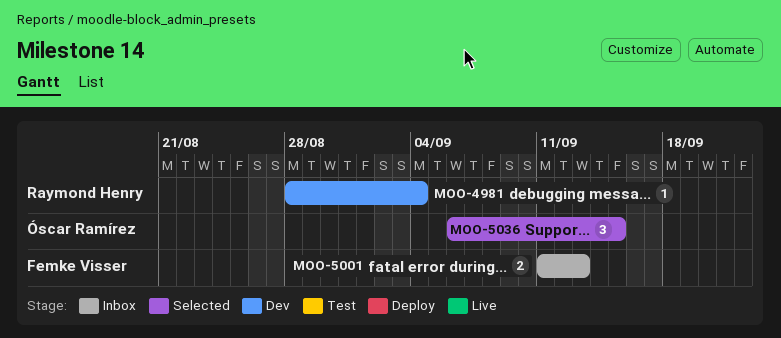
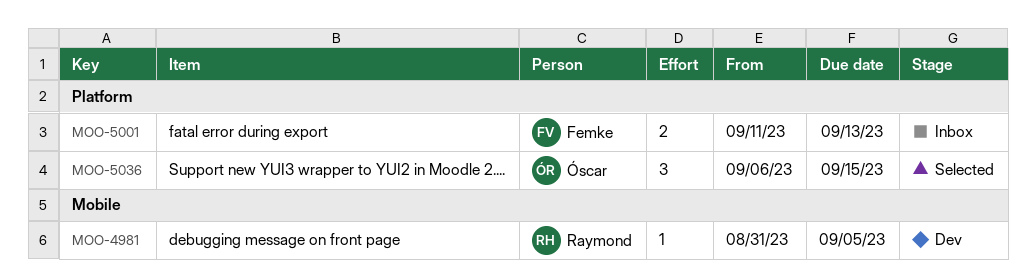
MOO-4981, start: Aug 28 -> Aug 31
MOO-4981, due: Sep 4 -> Sep 5

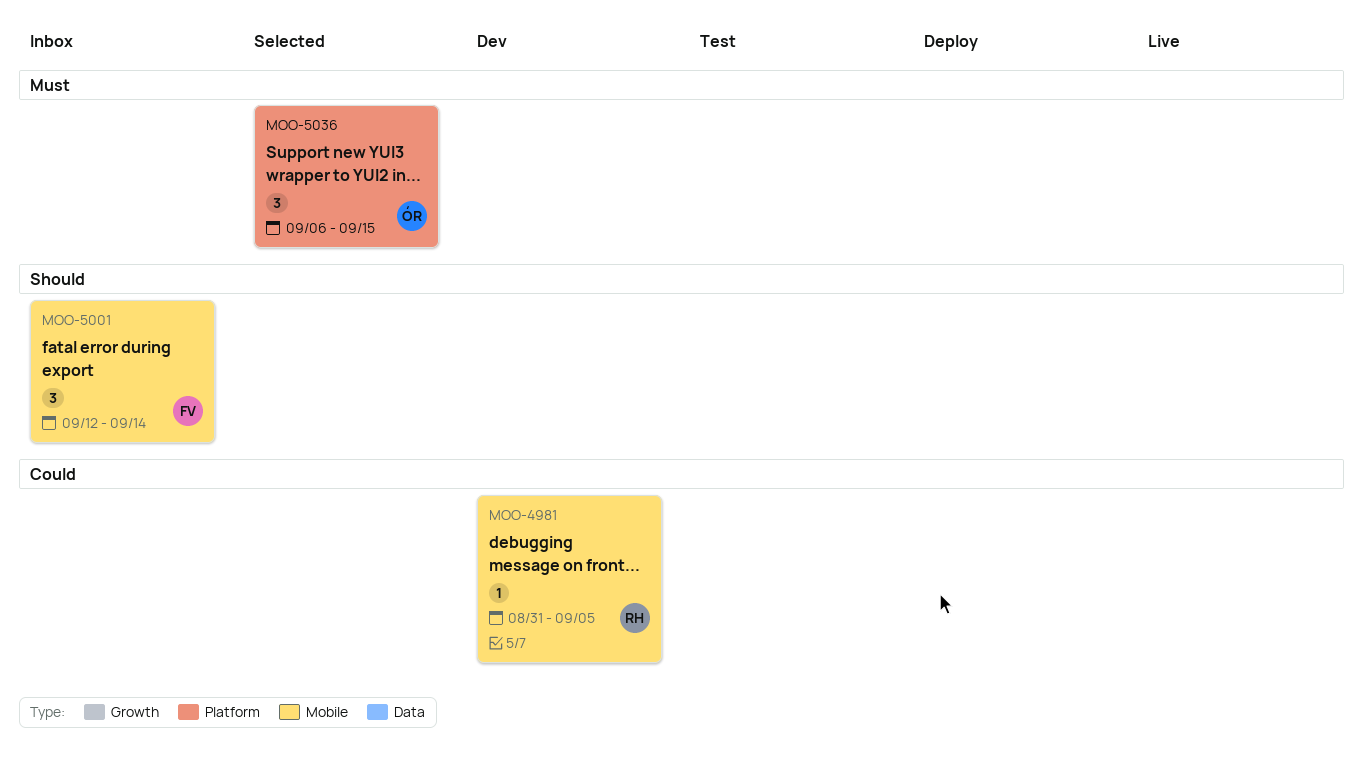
MOO-5001, label: Platform -> Mobile
MOO-5001, estimate: 2 -> 3
MOO-5001, start: Sep 11 -> Sep 12
MOO-5001, due: Sep 13 -> Sep 14

